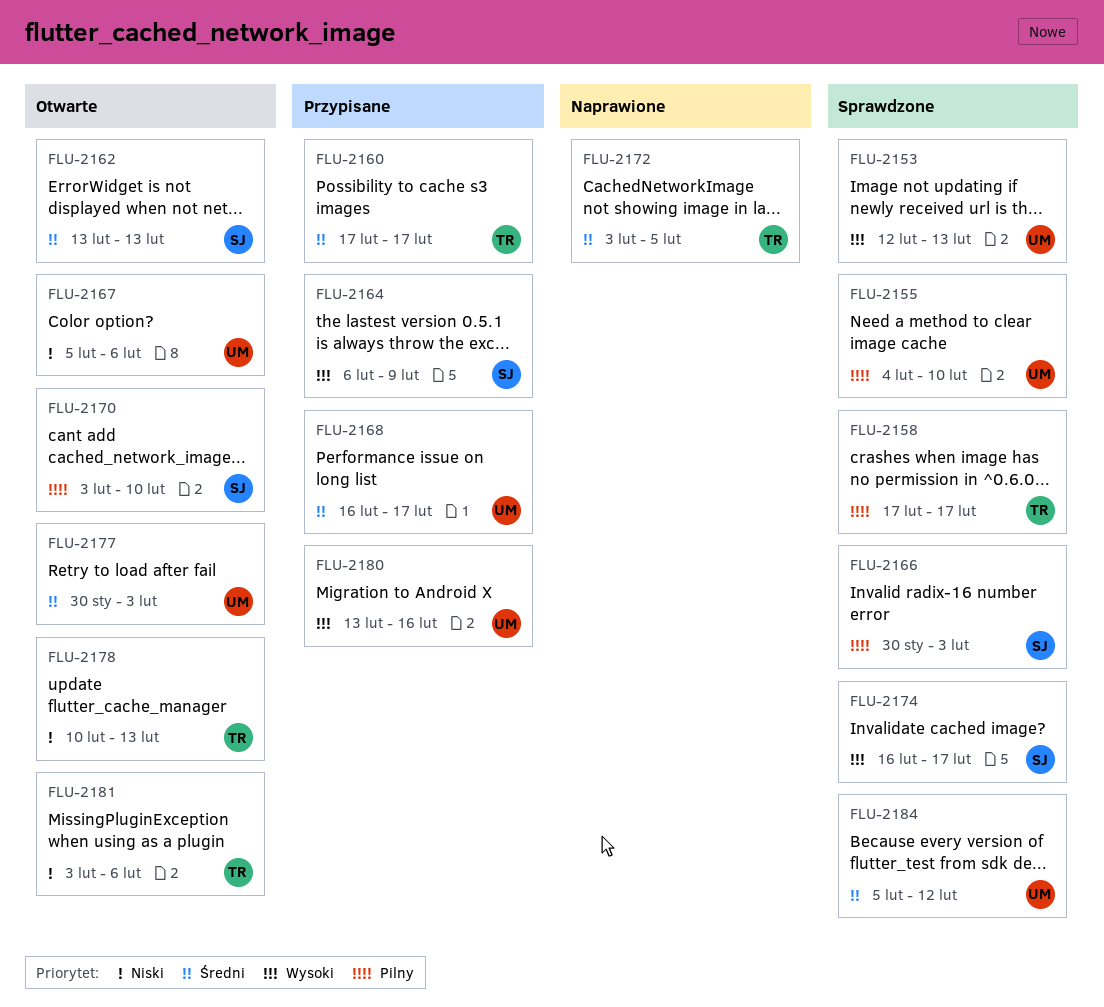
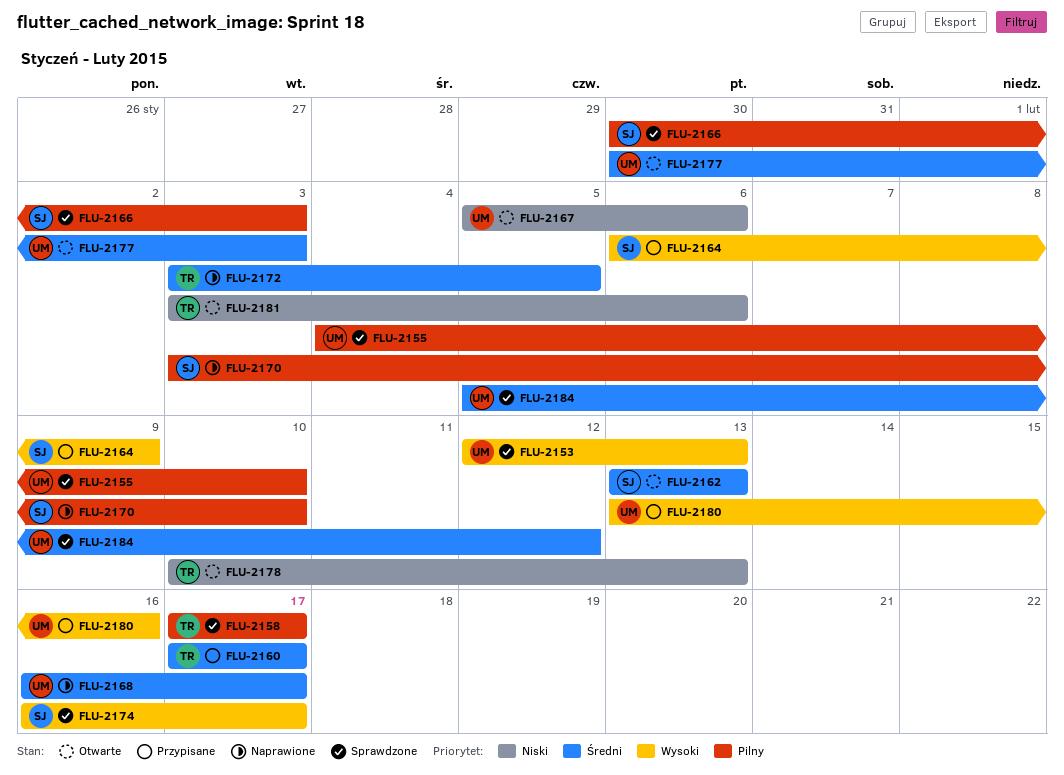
FLU-2168, status: Przypisane -> Naprawione
FLU-2170, status: Otwarte -> Naprawione

